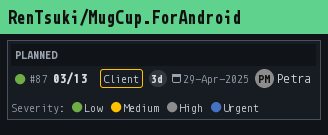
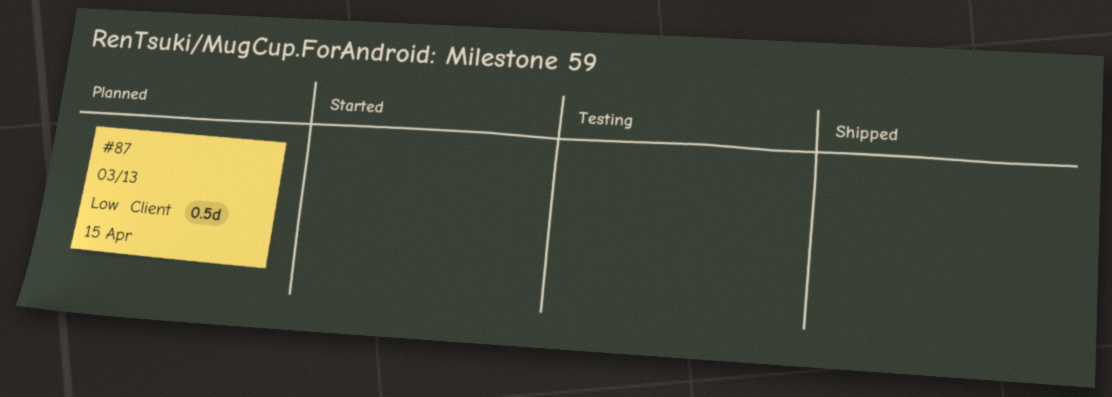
#87, estimate: 3d -> 0.5d
#87, due: Apr 29 -> Apr 15

